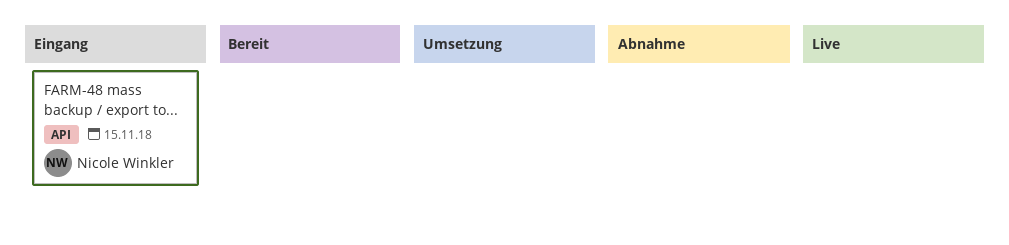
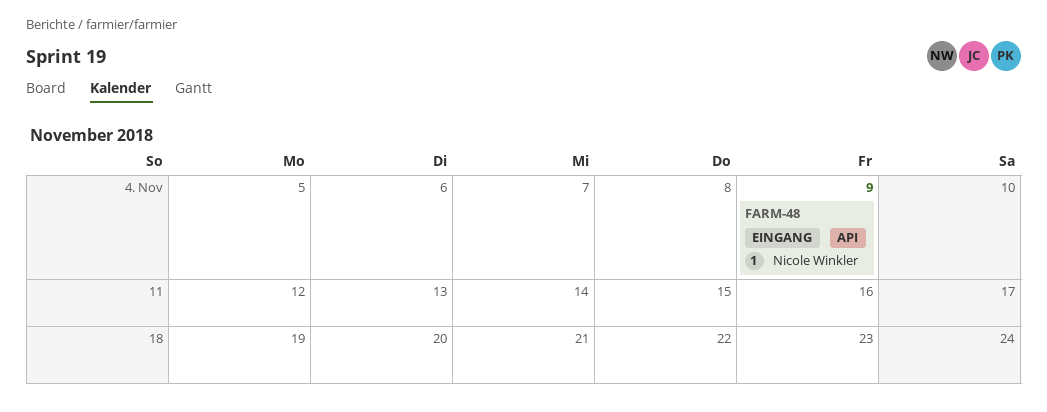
FARM-48, due: Nov 15 -> Nov 9

